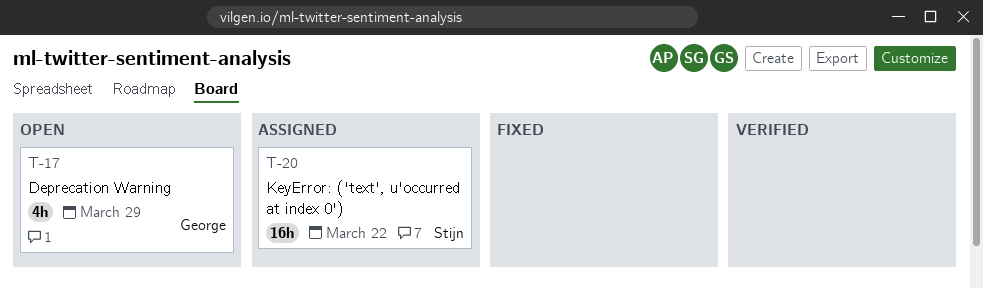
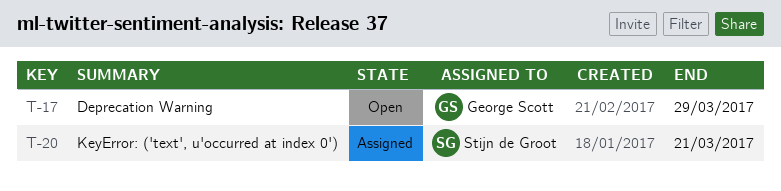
T-20, due: Mar 22 -> Mar 21

